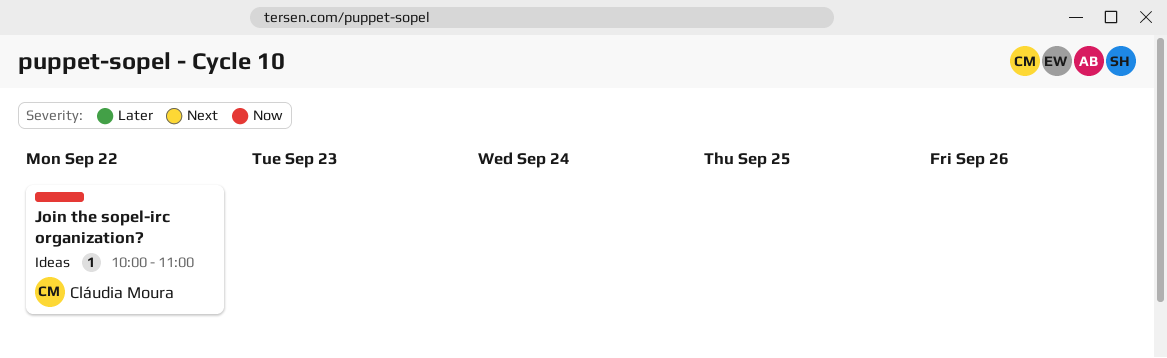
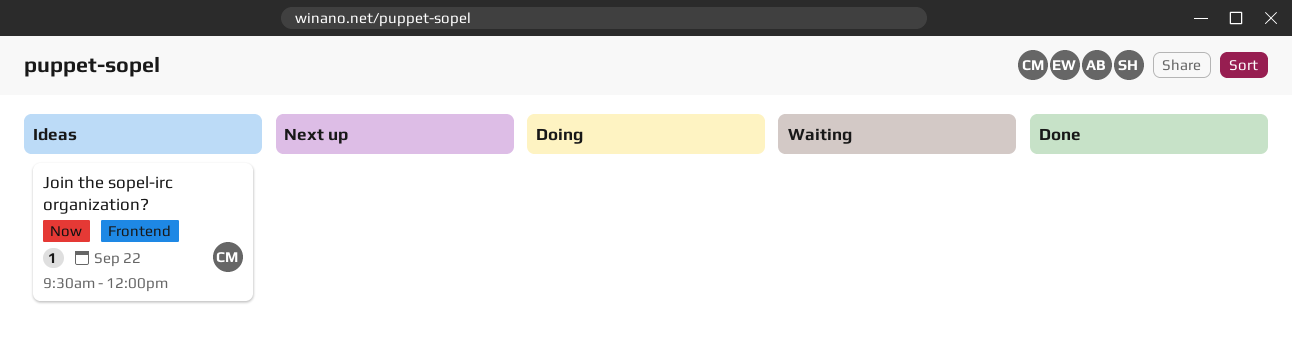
Join the sopel-irc organization?, begins: 10:00 -> 09:30
Join the sopel-irc organization?, ends: 11:00 -> 12:00

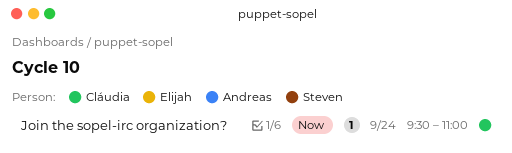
Join the sopel-irc organization?, day: Sep 22 -> Sep 24
Join the sopel-irc organization?, ends: 12:00 -> 11:00

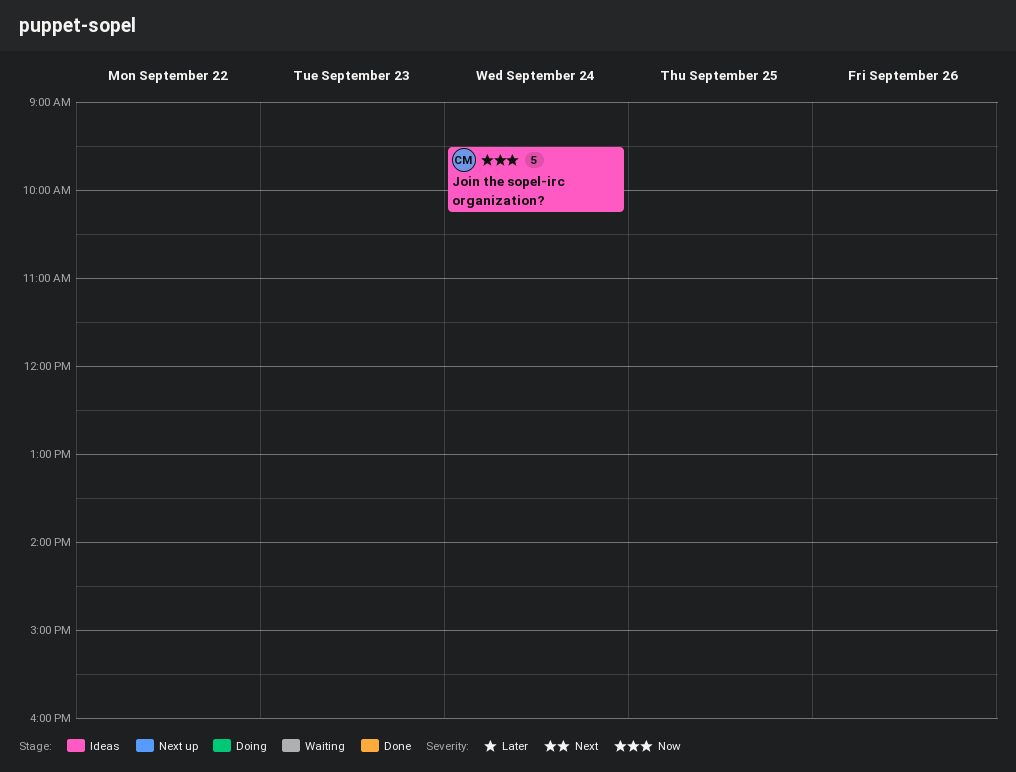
Join the sopel-irc organization?, estimate: 1 -> 5
Join the sopel-irc organization?, ends: 11:00 -> 10:15

